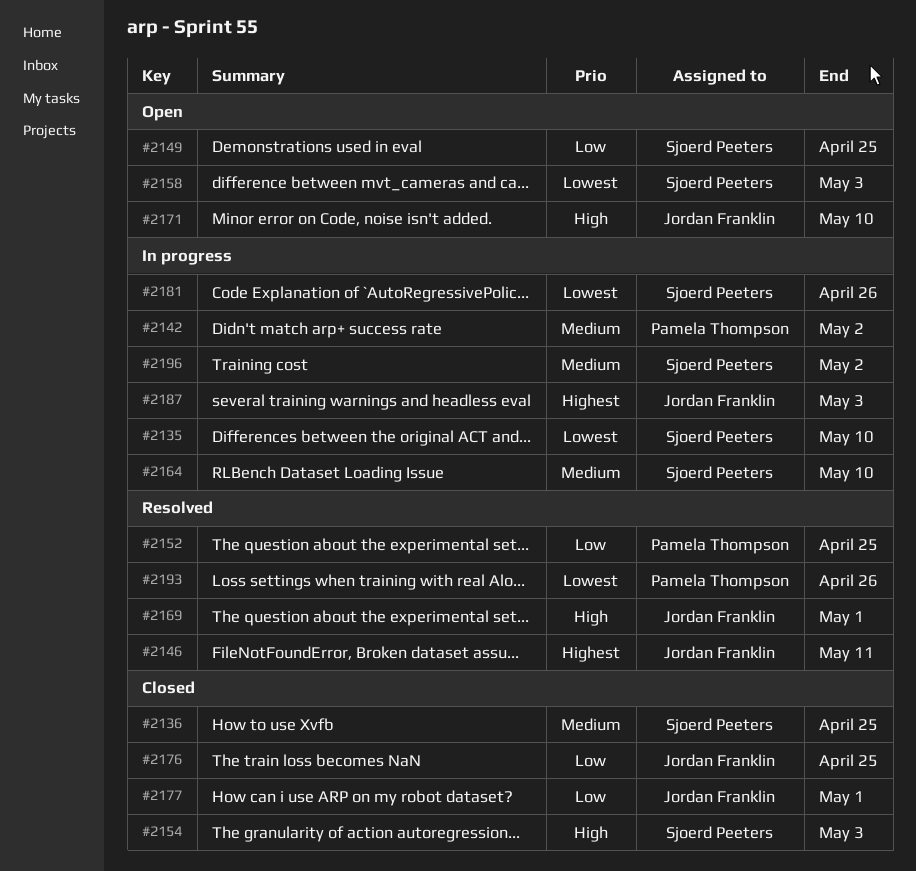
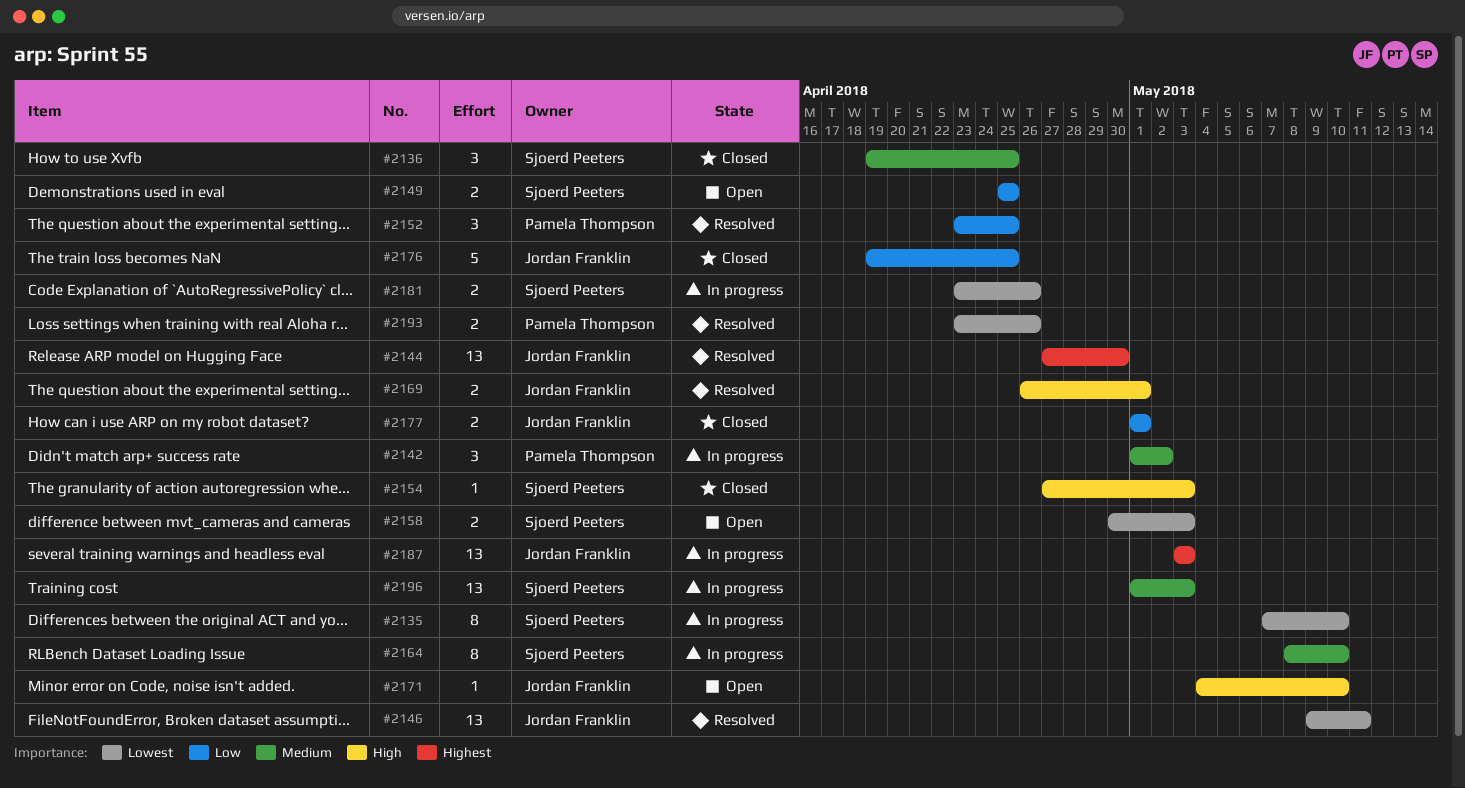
#2144: none -> present
#2146, priority: Highest -> Lowest
#2196, due: May 2 -> May 3

